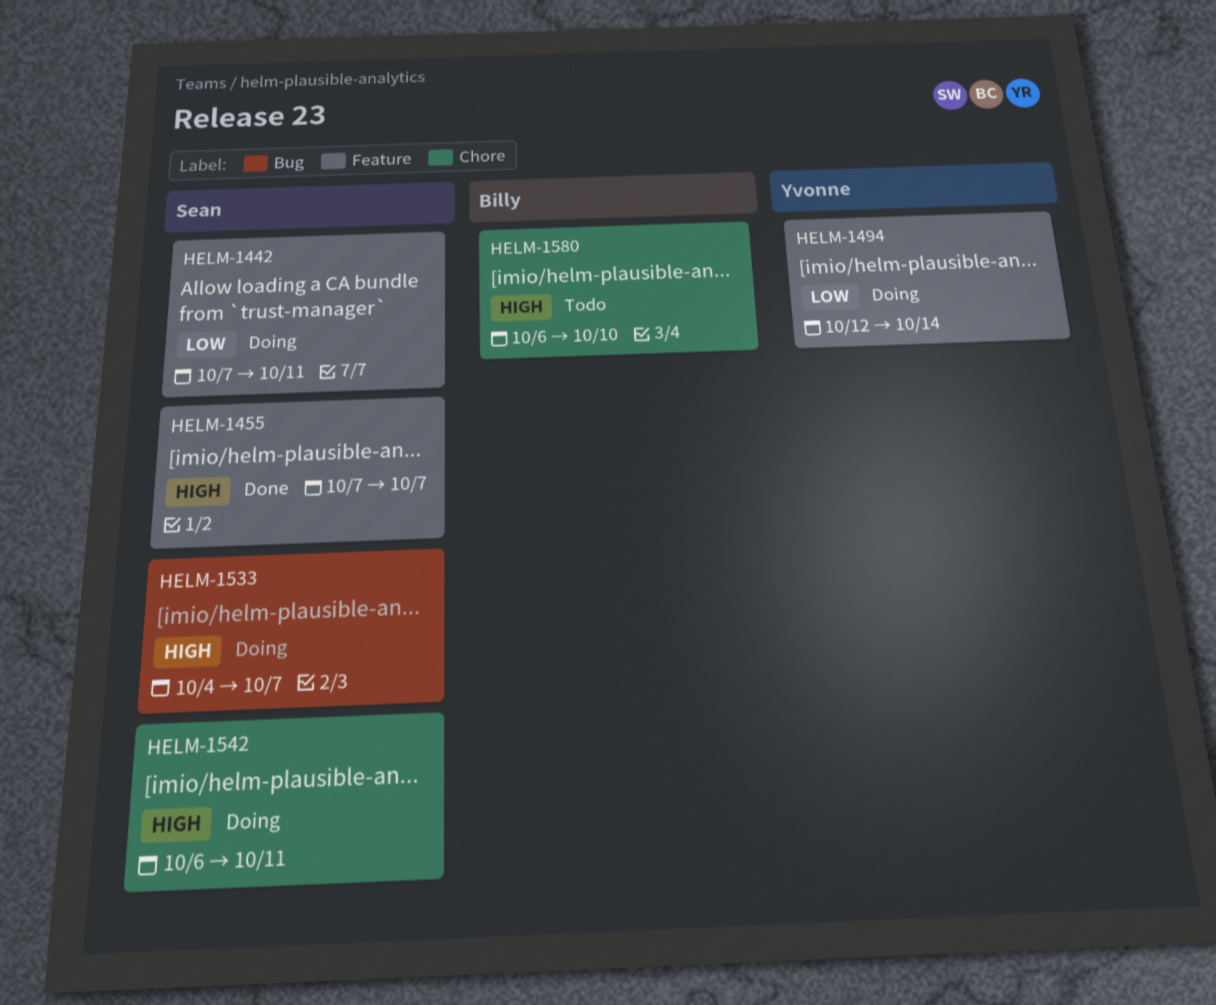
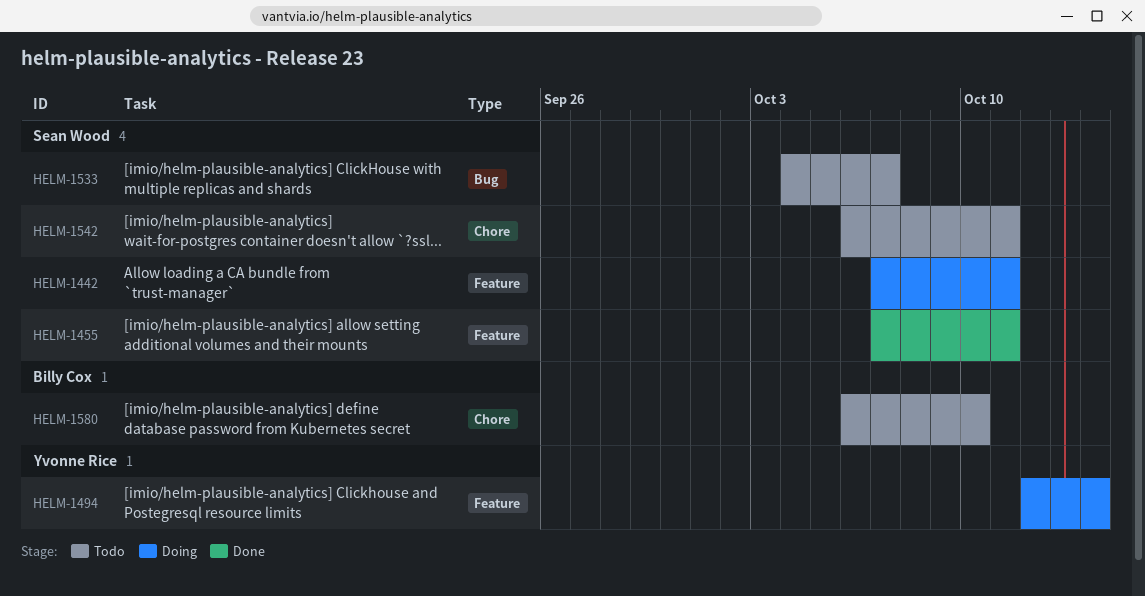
HELM-1455, due: Oct 7 -> Oct 11
HELM-1533, status: Doing -> Todo
HELM-1542, status: Doing -> Todo

